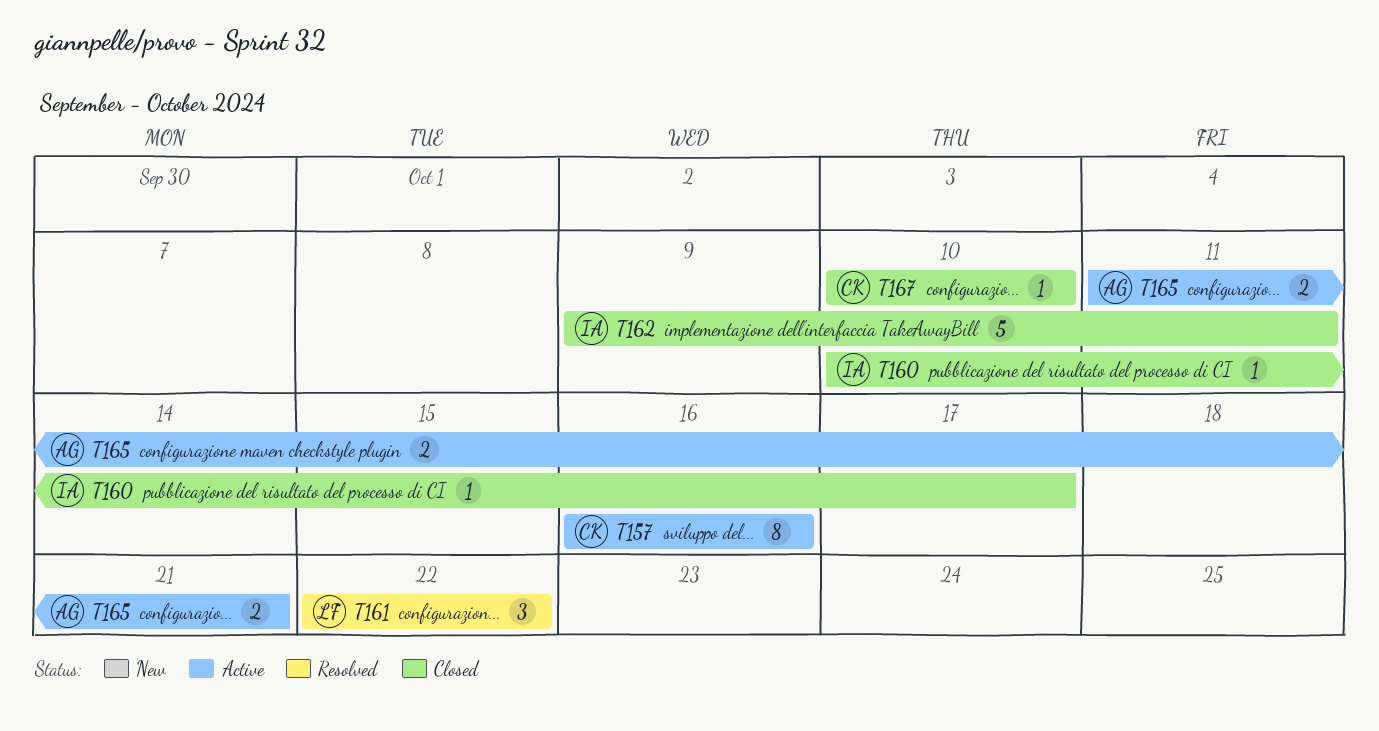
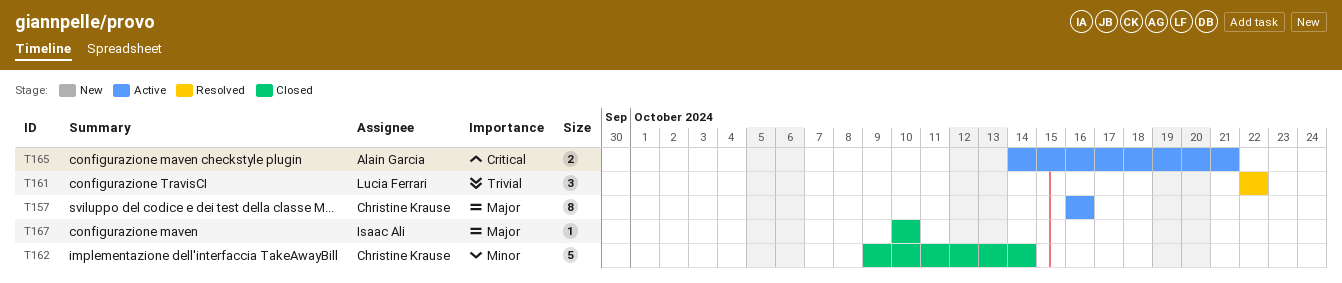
T160: present -> none
T162, owner: Isaac Ali -> Christine Krause
T162, due: Oct 11 -> Oct 14
T165, start: Oct 11 -> Oct 14
T167, owner: Christine Krause -> Isaac Ali

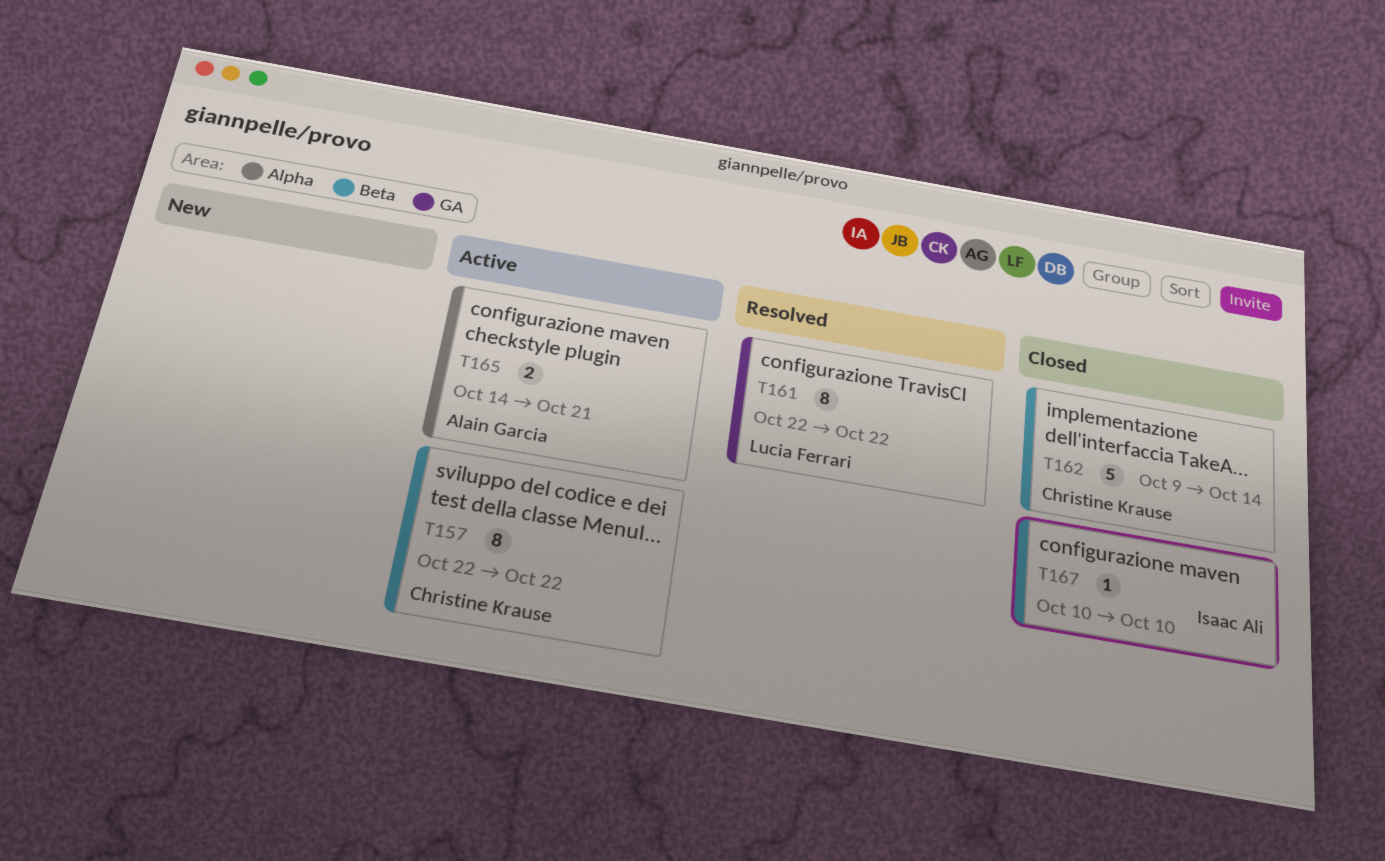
T157, start: Oct 16 -> Oct 22
T157, due: Oct 16 -> Oct 22
T161, estimate: 3 -> 8

